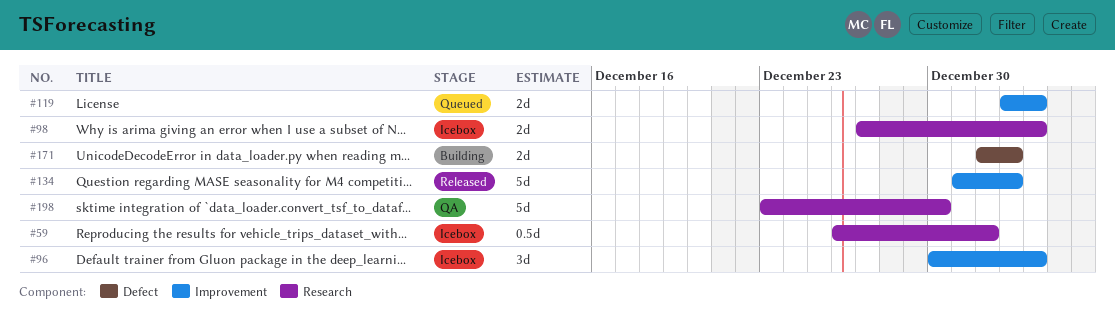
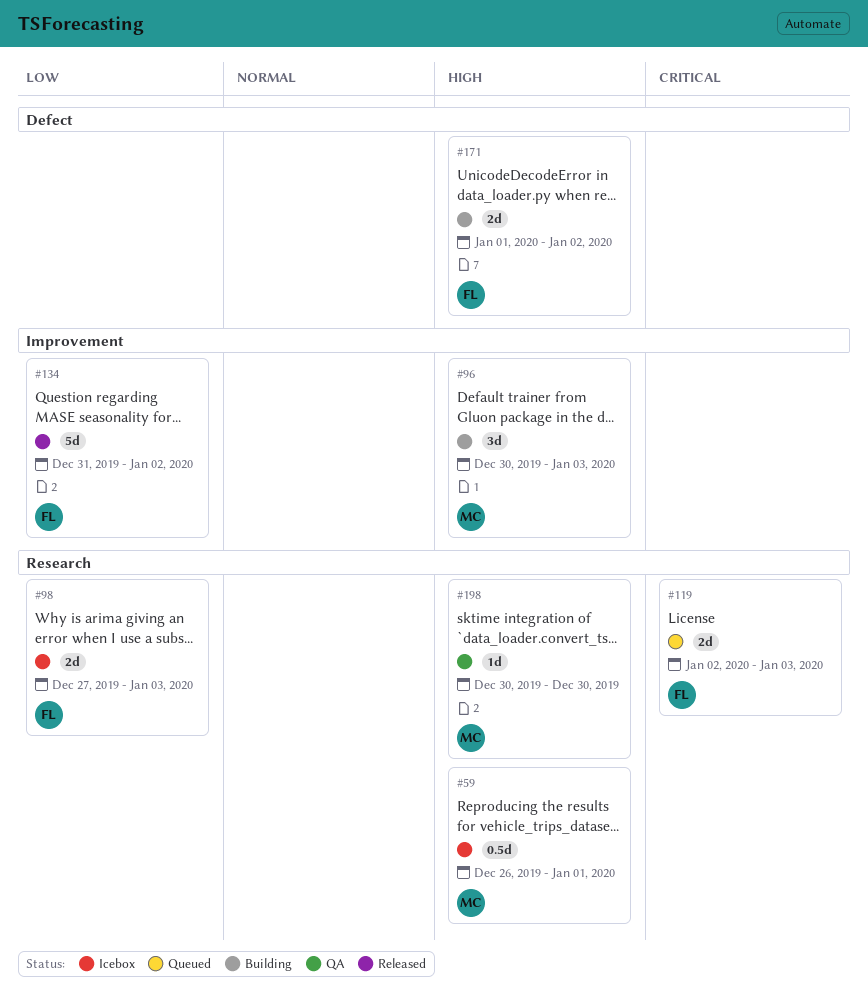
#96, status: Icebox -> Building
#119, label: Improvement -> Research
#198, estimate: 5d -> 1d
#198, start: Dec 23 -> Dec 30

